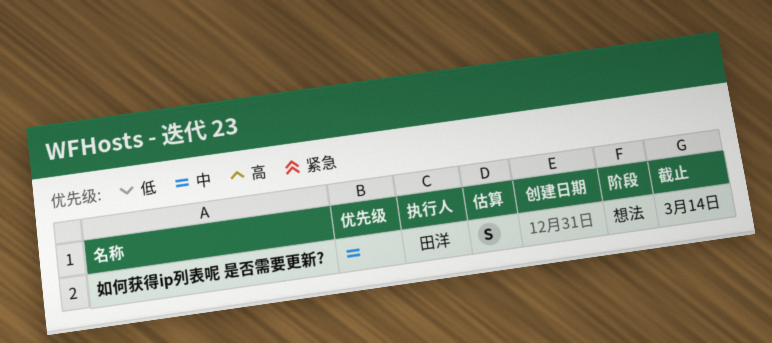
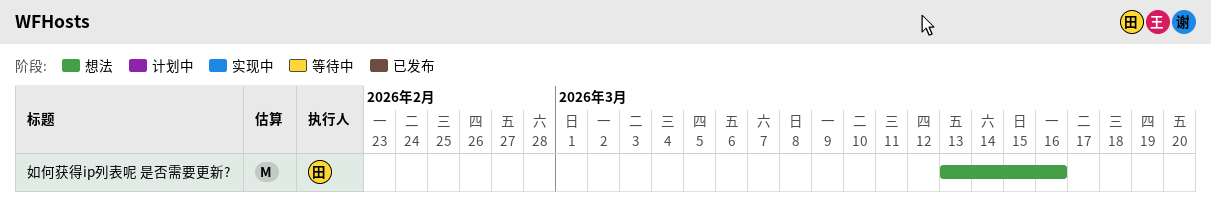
如何获得ip列表呢 是否需要更新?, estimate: S -> M
如何获得ip列表呢 是否需要更新?, due: Mar 14 -> Mar 16

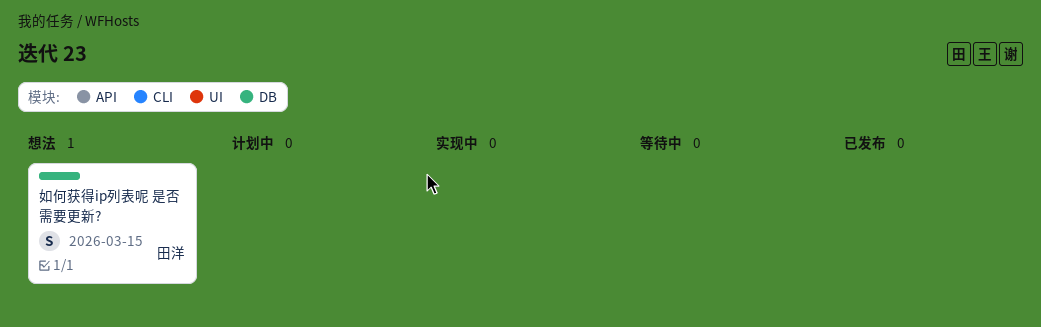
如何获得ip列表呢 是否需要更新?, estimate: M -> S
如何获得ip列表呢 是否需要更新?, due: Mar 16 -> Mar 15

